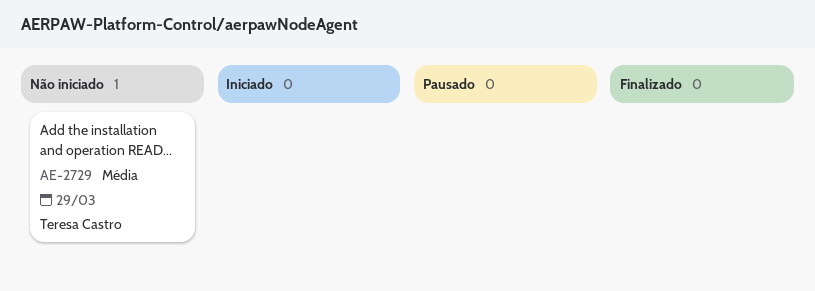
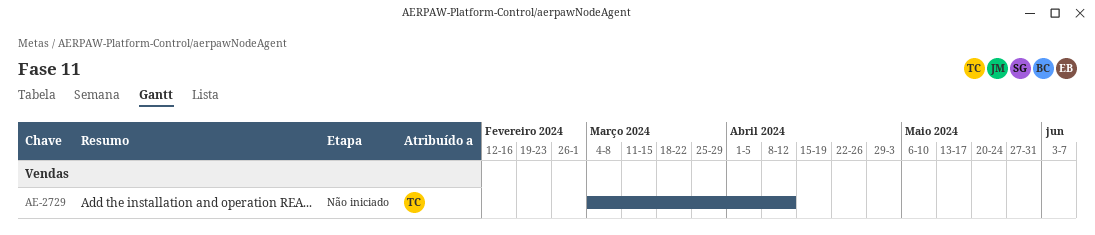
AE-2729, due: Mar 29 -> Apr 12

